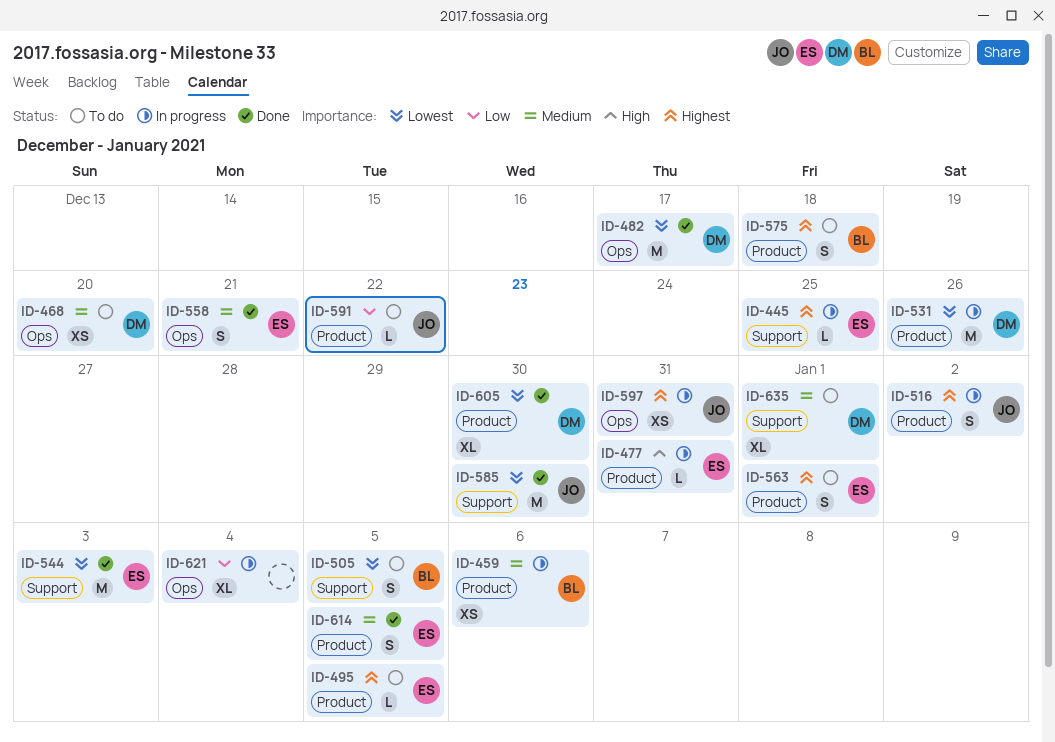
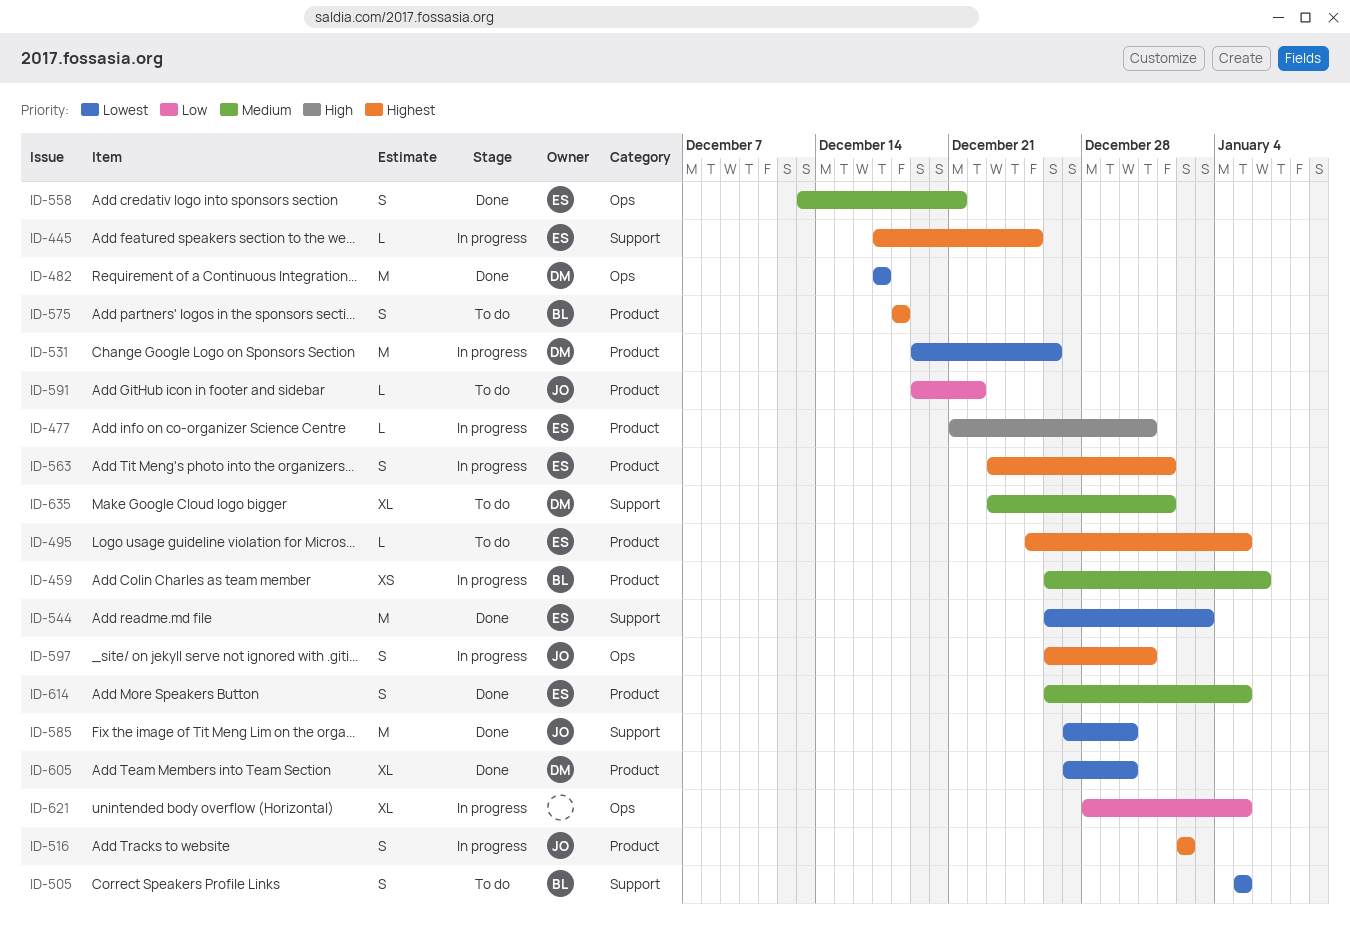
ID-468: present -> none
ID-563, status: To do -> In progress
ID-597, estimate: XS -> S
ID-621, due: Jan 4 -> Jan 5

